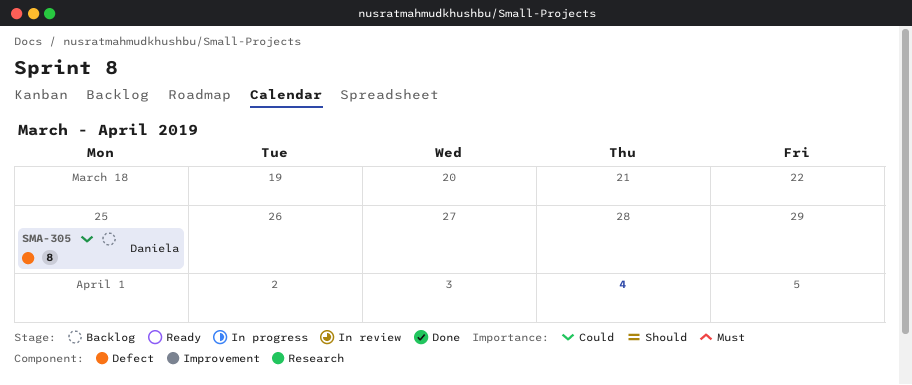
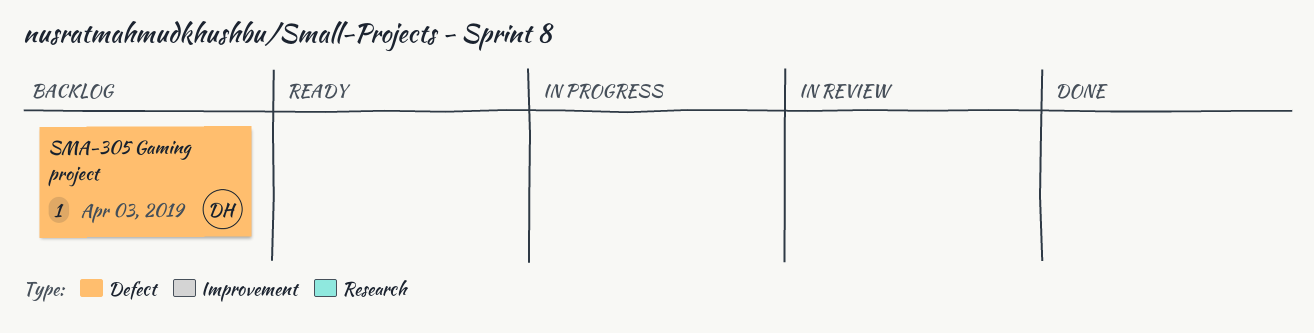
SMA-305, estimate: 8 -> 1
SMA-305, due: Mar 25 -> Apr 3

